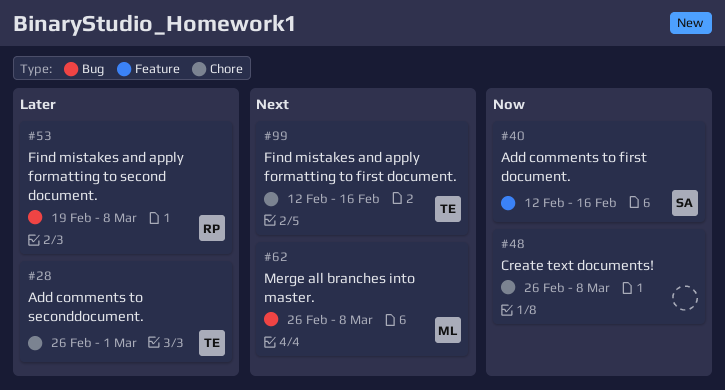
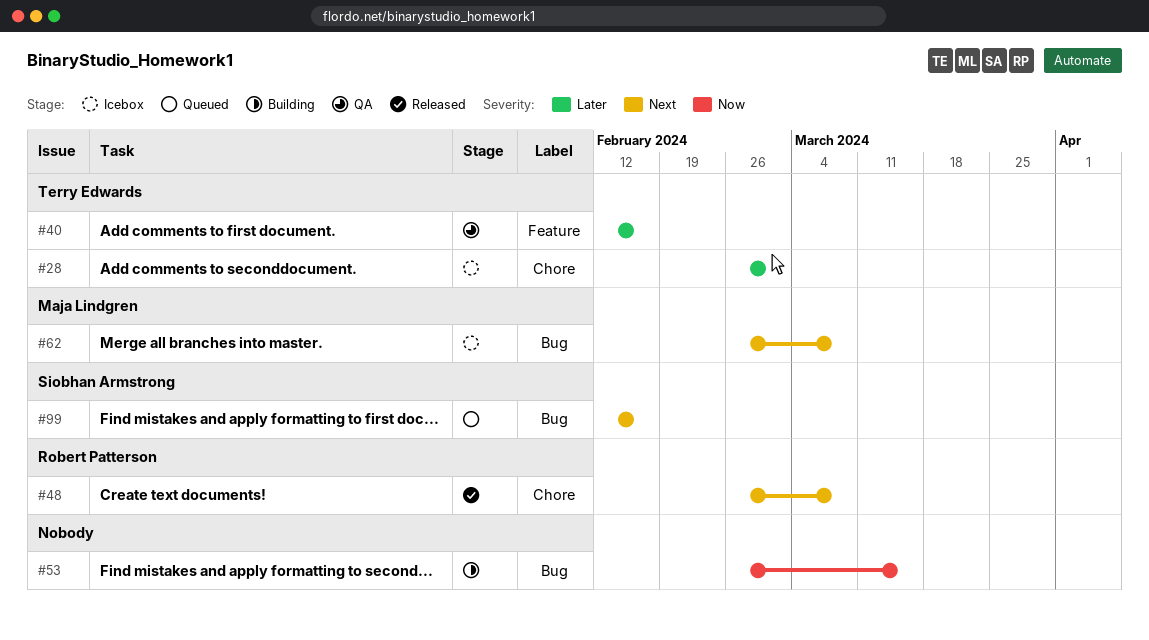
#40, owner: Siobhan Armstrong -> Terry Edwards
#40, priority: Now -> Later
#48, owner: none -> Robert Patterson
#48, priority: Now -> Next
#53, owner: Robert Patterson -> none
#53, priority: Later -> Now
#53, start: Feb 19 -> Feb 26
#53, due: Mar 8 -> Mar 15
#99, owner: Terry Edwards -> Siobhan Armstrong
#99, label: Chore -> Bug

